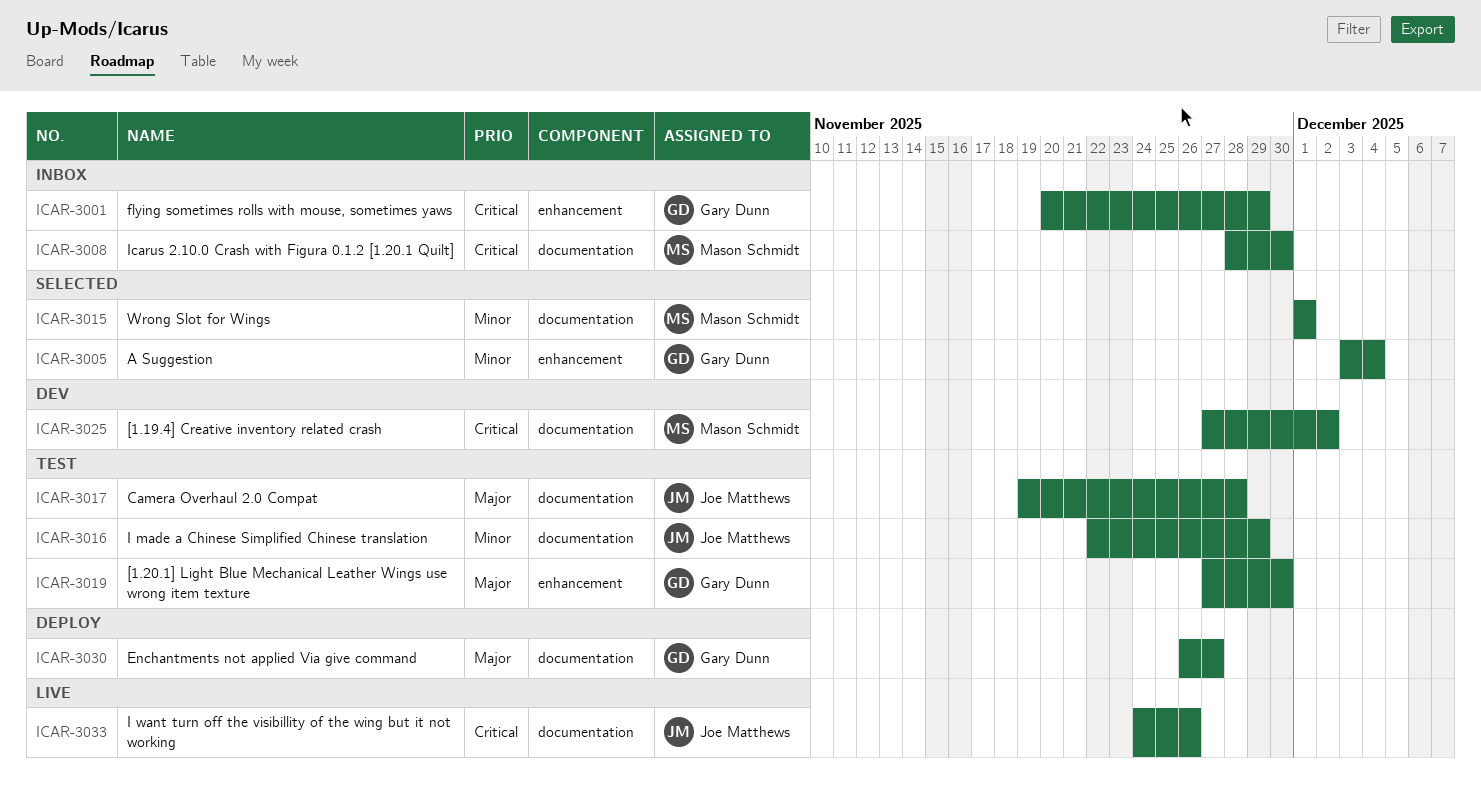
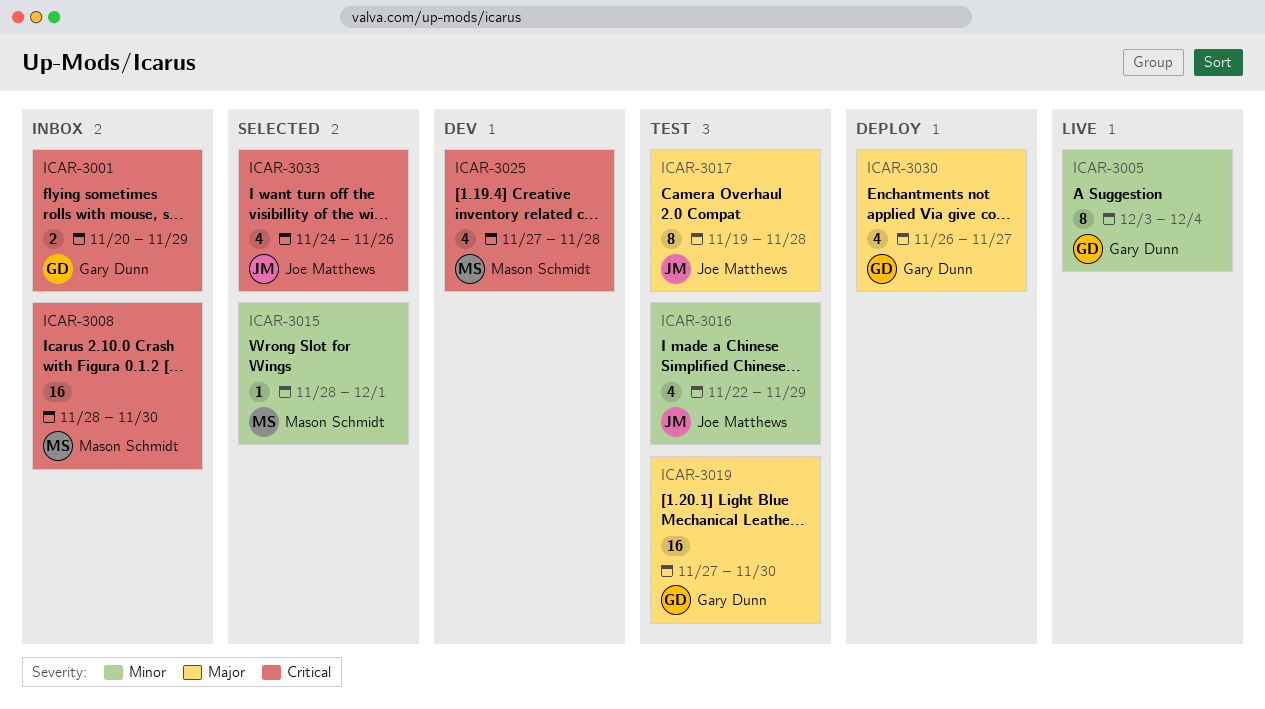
ICAR-3005, status: Selected -> Live
ICAR-3015, start: Dec 1 -> Nov 28
ICAR-3025, due: Dec 2 -> Nov 28
ICAR-3033, status: Live -> Selected

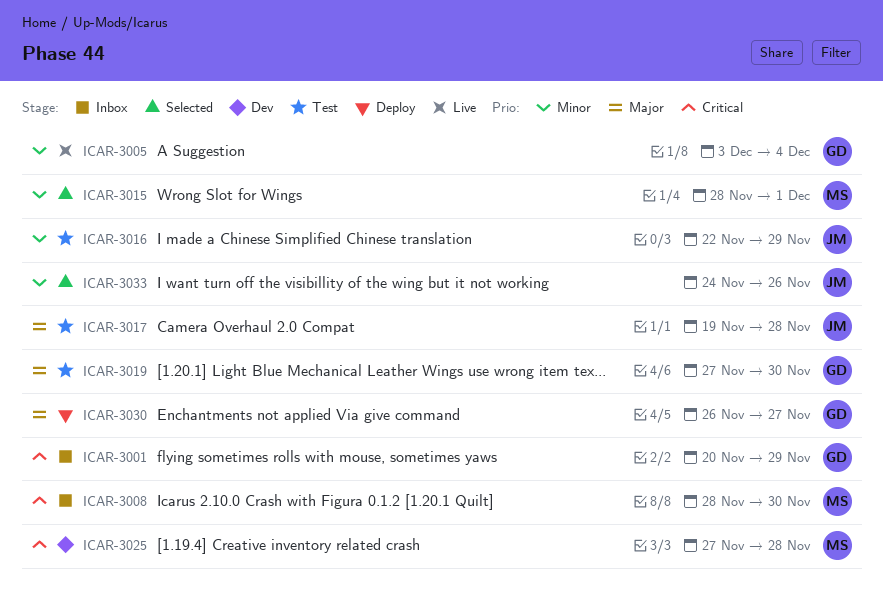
ICAR-3033, priority: Critical -> Minor

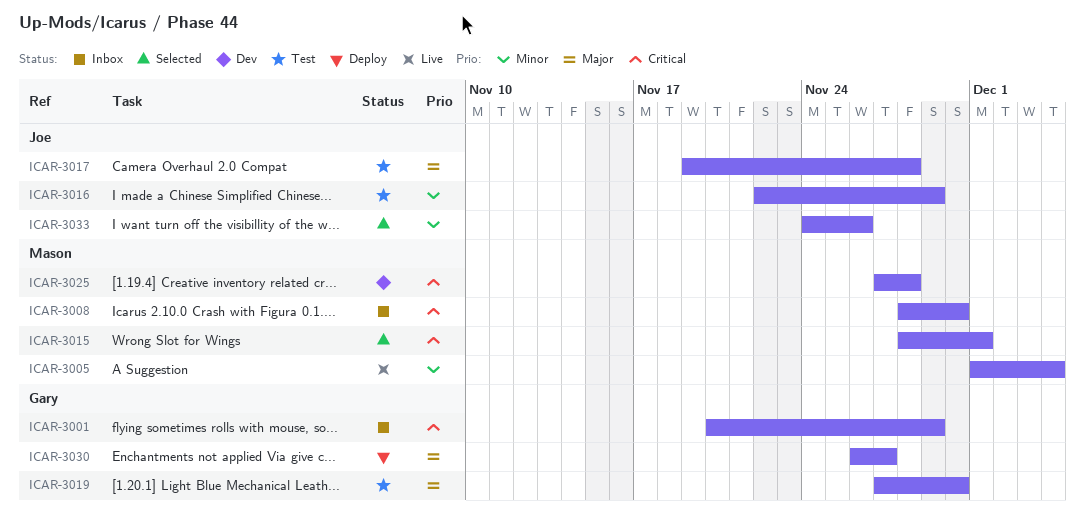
ICAR-3005, owner: Gary -> Mason
ICAR-3005, start: Dec 3 -> Dec 1
ICAR-3015, priority: Minor -> Critical

